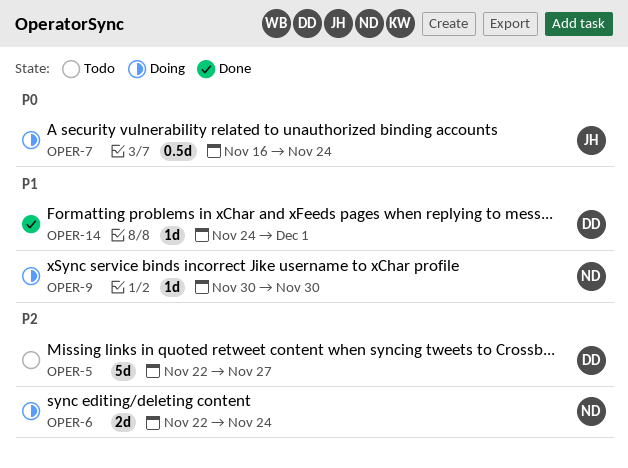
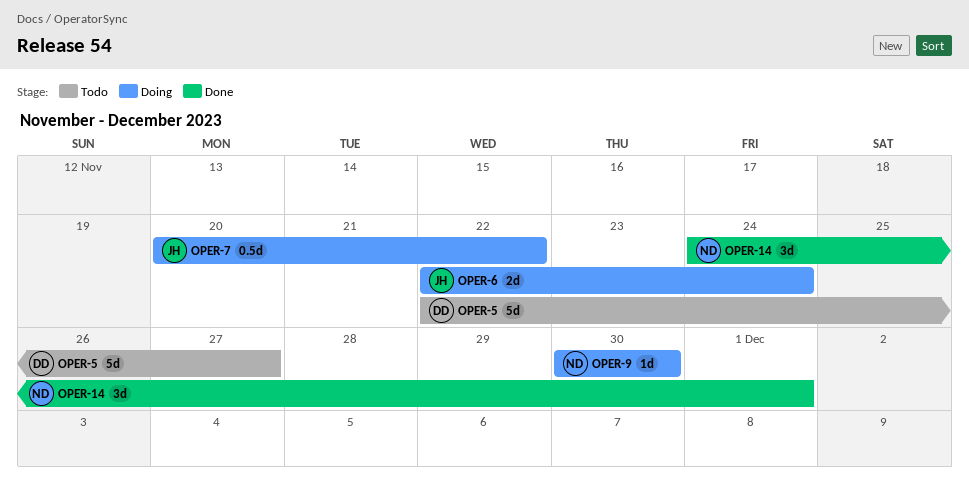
OPER-6, owner: ND -> JH
OPER-7, start: Nov 16 -> Nov 20
OPER-7, due: Nov 24 -> Nov 22
OPER-14, owner: DD -> ND
OPER-14, estimate: 1d -> 3d

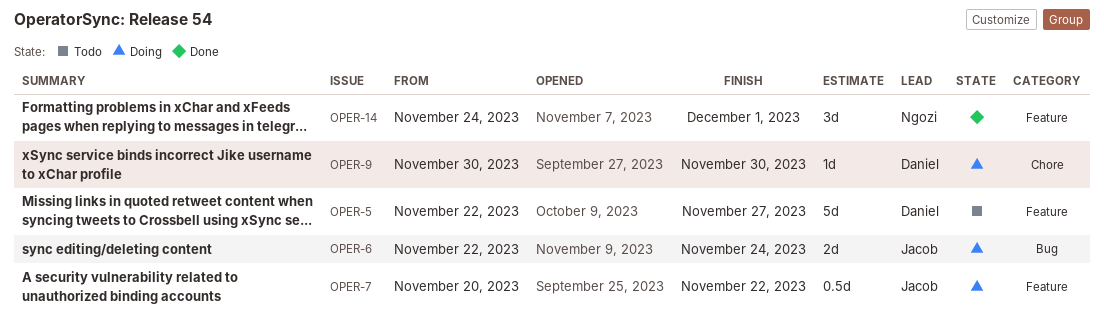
OPER-9, owner: Ngozi -> Daniel

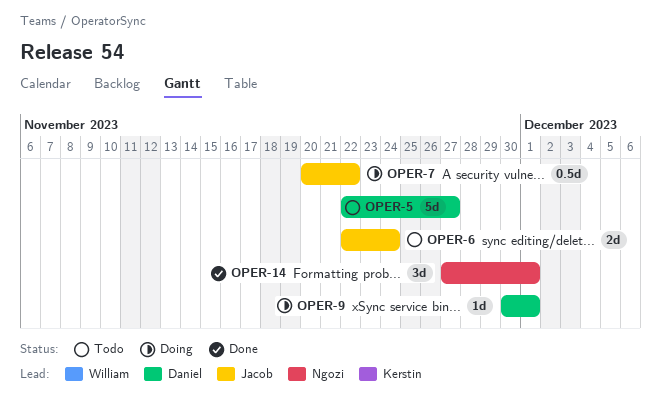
OPER-6, status: Doing -> Todo
OPER-9, due: Nov 30 -> Dec 1
OPER-14, start: Nov 24 -> Nov 27

